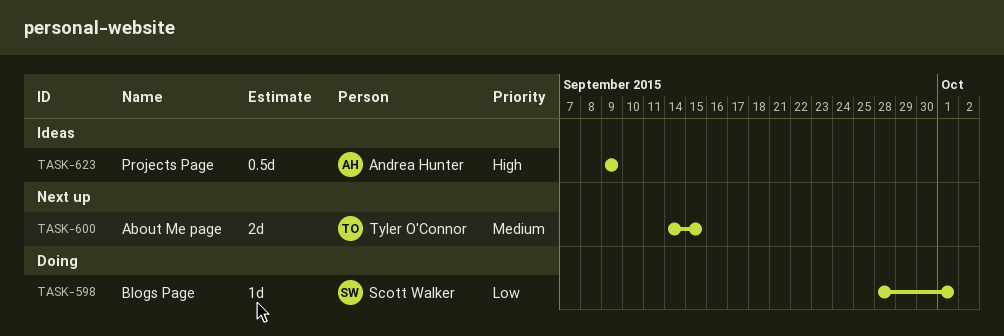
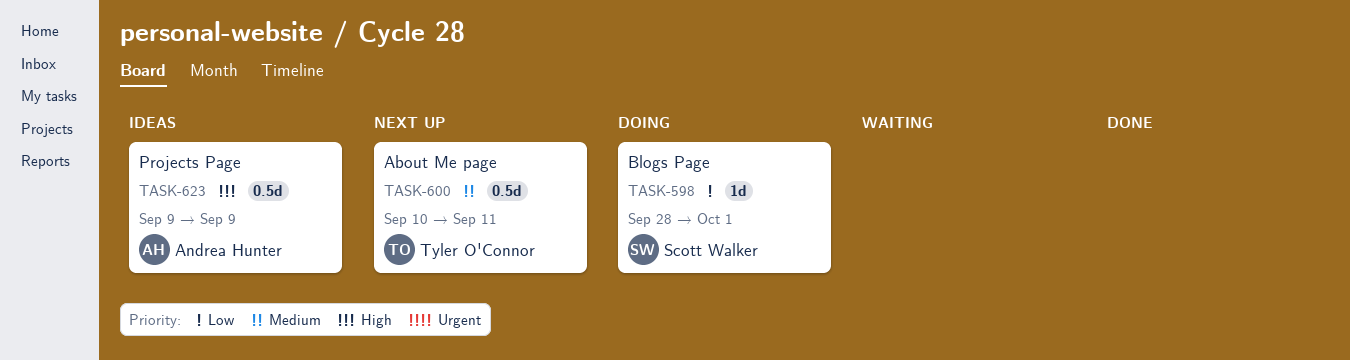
TASK-600, estimate: 2d -> 0.5d
TASK-600, start: Sep 14 -> Sep 10
TASK-600, due: Sep 15 -> Sep 11

